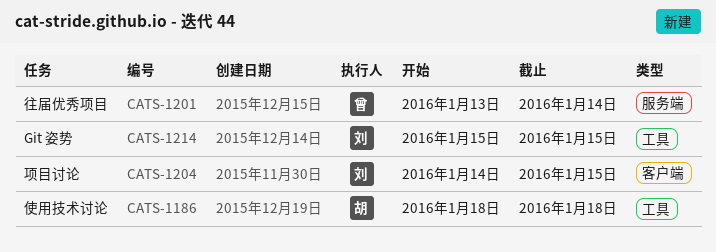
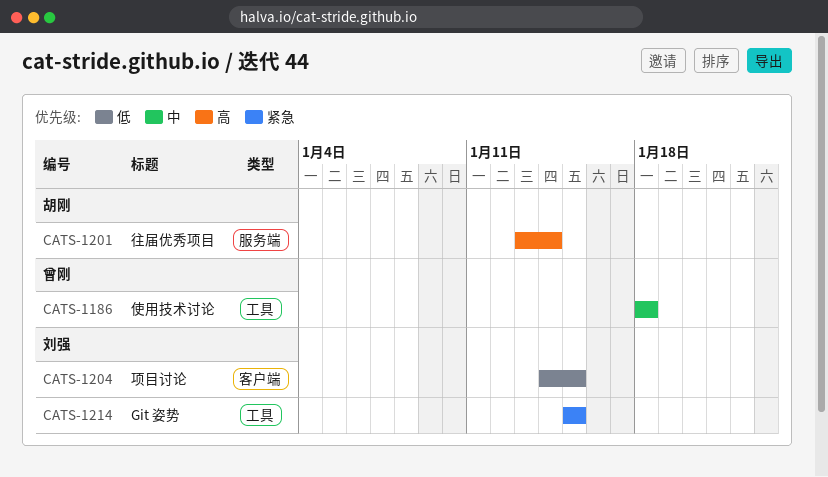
CATS-1186, owner: 胡刚 -> 曾刚
CATS-1201, owner: 曾刚 -> 胡刚

